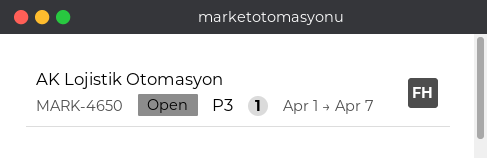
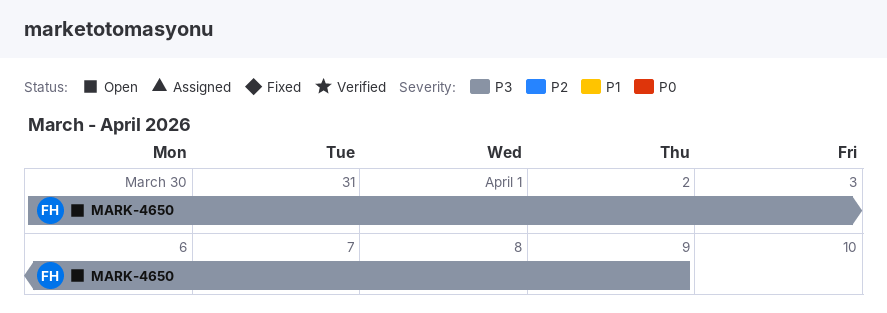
MARK-4650, start: Apr 1 -> Mar 30
MARK-4650, due: Apr 7 -> Apr 9

